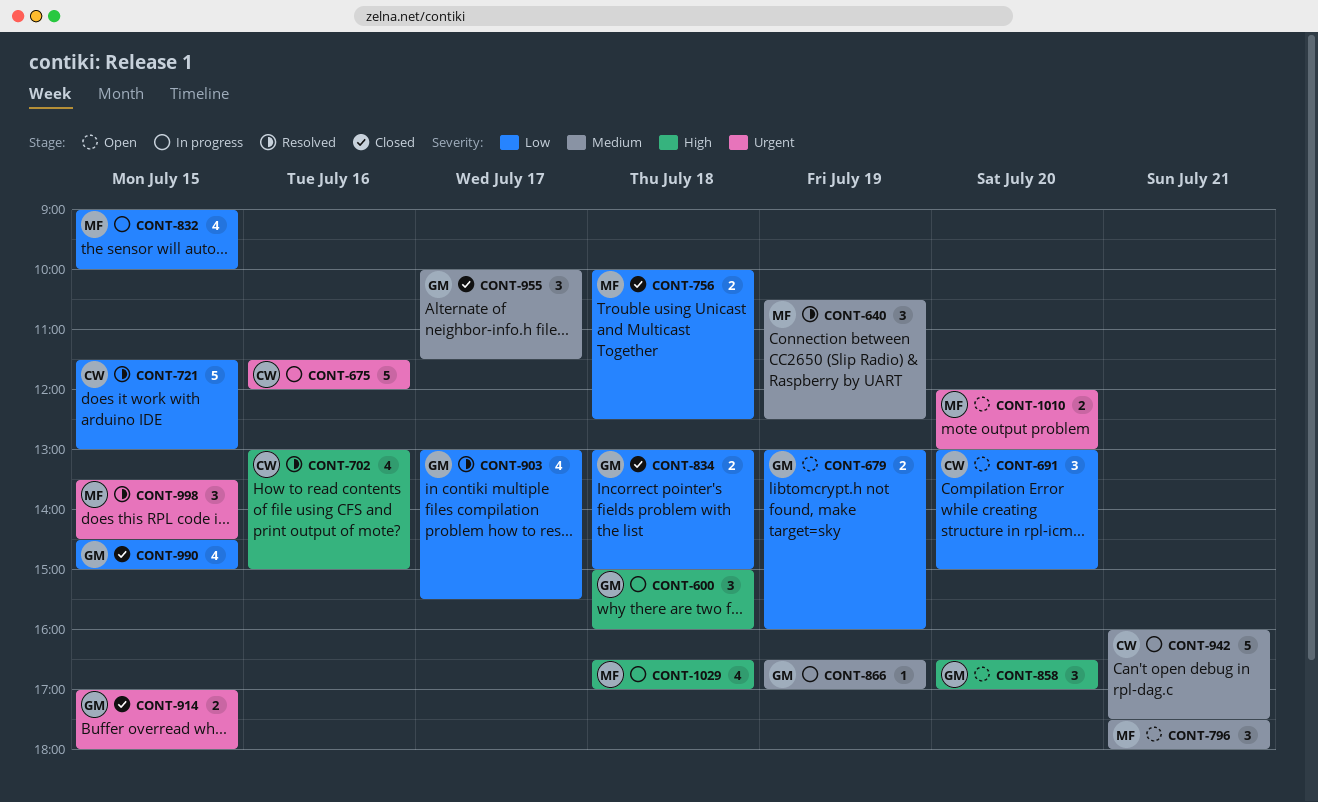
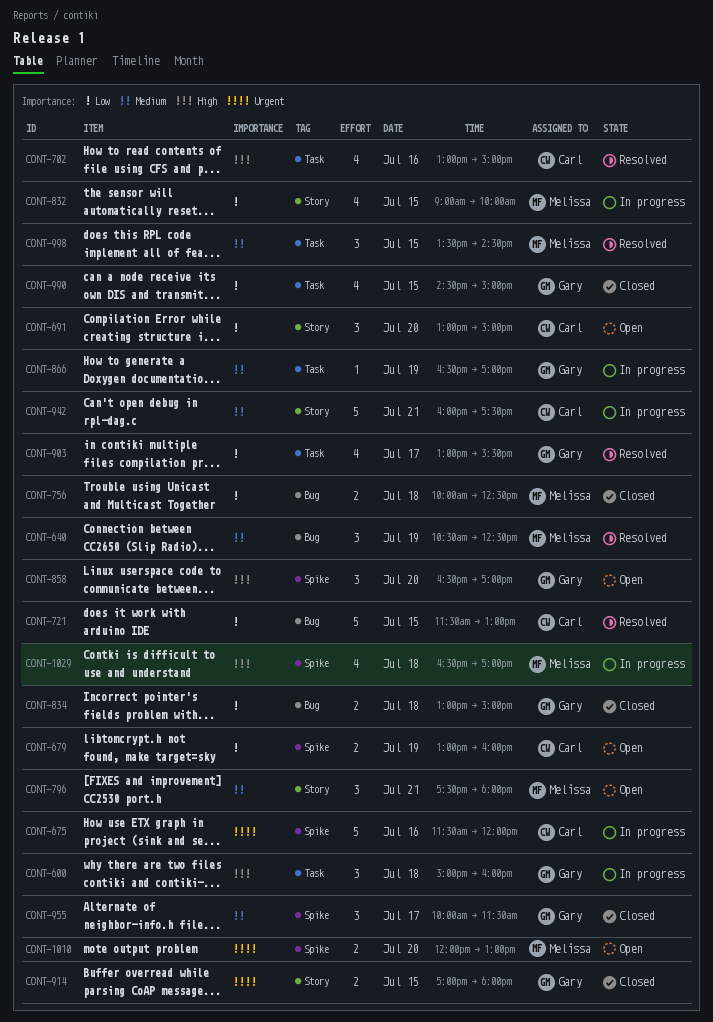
CONT-679, owner: Gary -> Carl
CONT-998, priority: Urgent -> Medium

